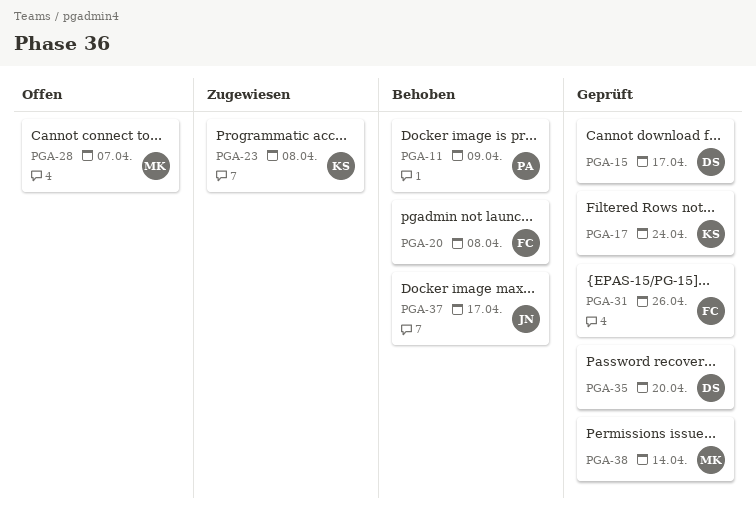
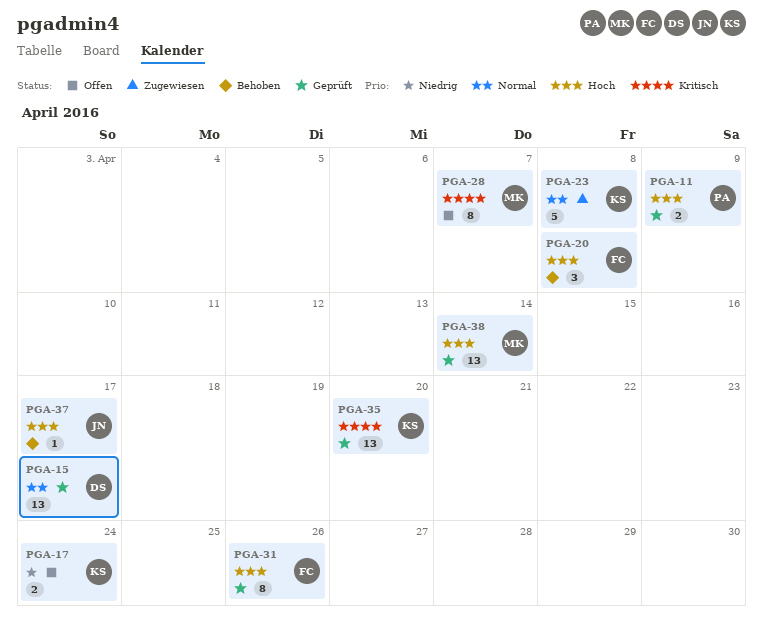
PGA-11, status: Behoben -> Geprüft
PGA-17, status: Geprüft -> Offen
PGA-35, owner: DS -> KS

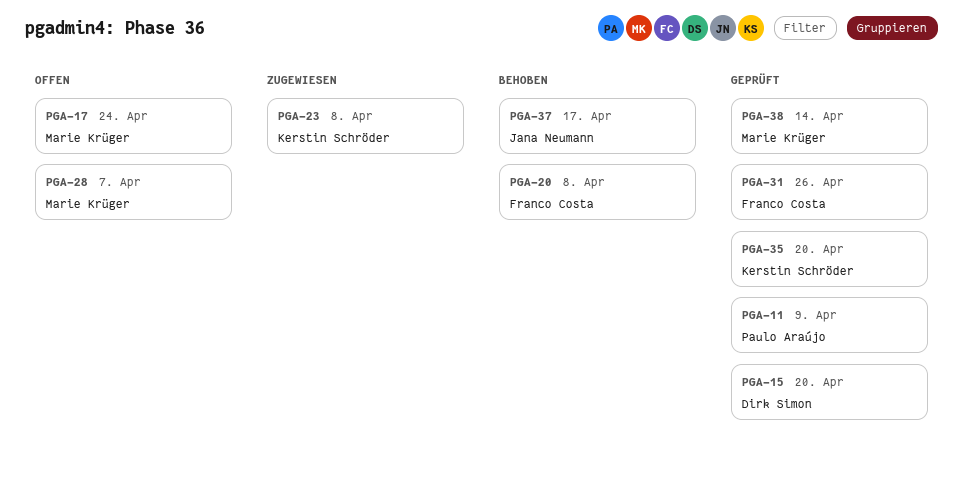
PGA-15, due: Apr 17 -> Apr 20
PGA-17, owner: Kerstin Schröder -> Marie Krüger

